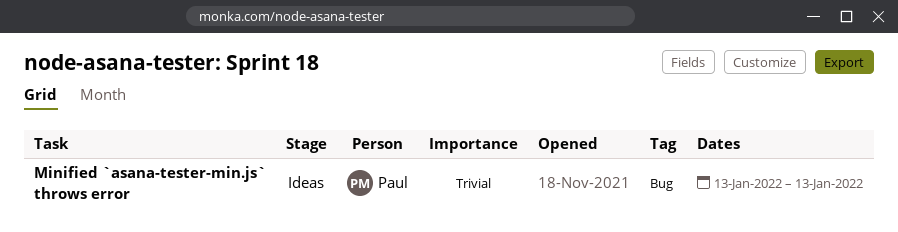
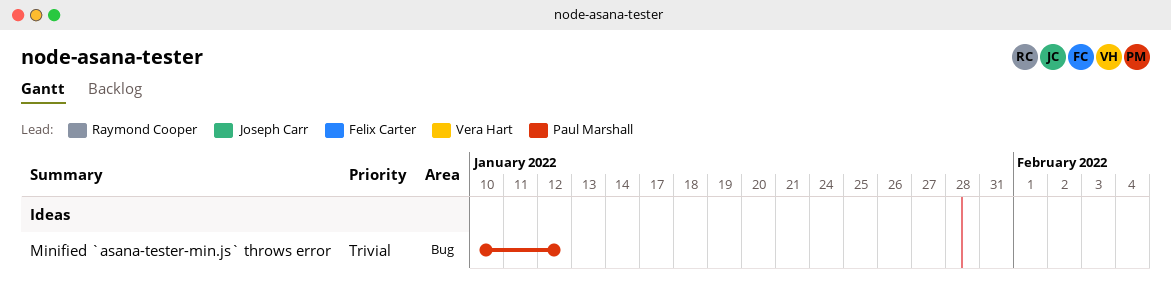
Minified `asana-tester-min.js` throws error, start: Jan 13 -> Jan 10
Minified `asana-tester-min.js` throws error, due: Jan 13 -> Jan 12

